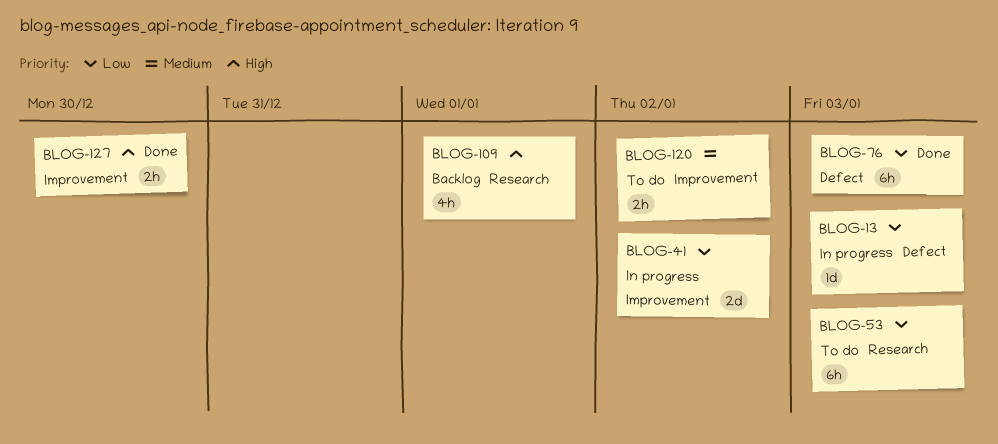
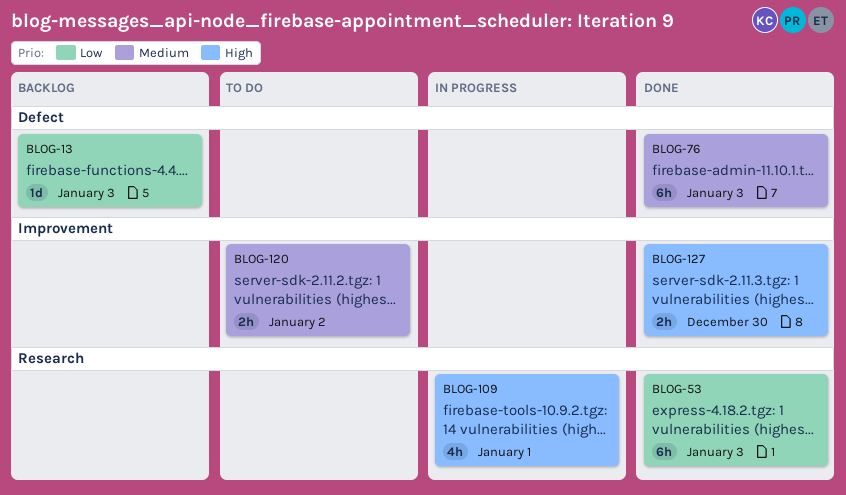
BLOG-13, status: In progress -> Backlog
BLOG-41: present -> none
BLOG-53, status: To do -> Done
BLOG-76, priority: Low -> Medium
BLOG-109, status: Backlog -> In progress

